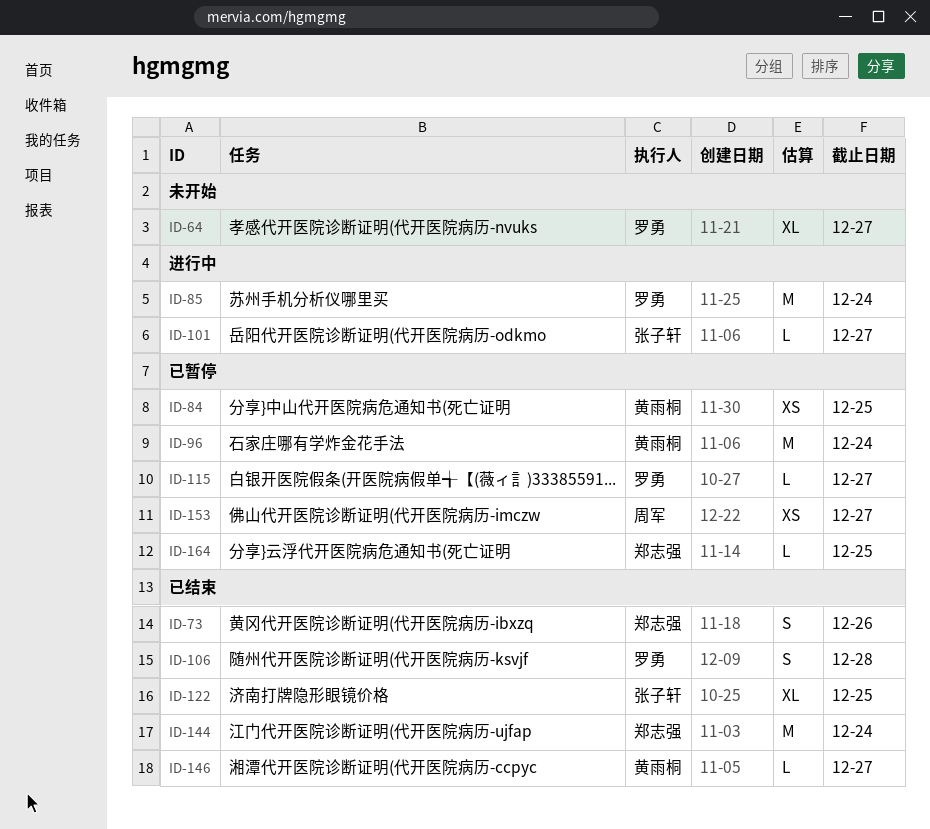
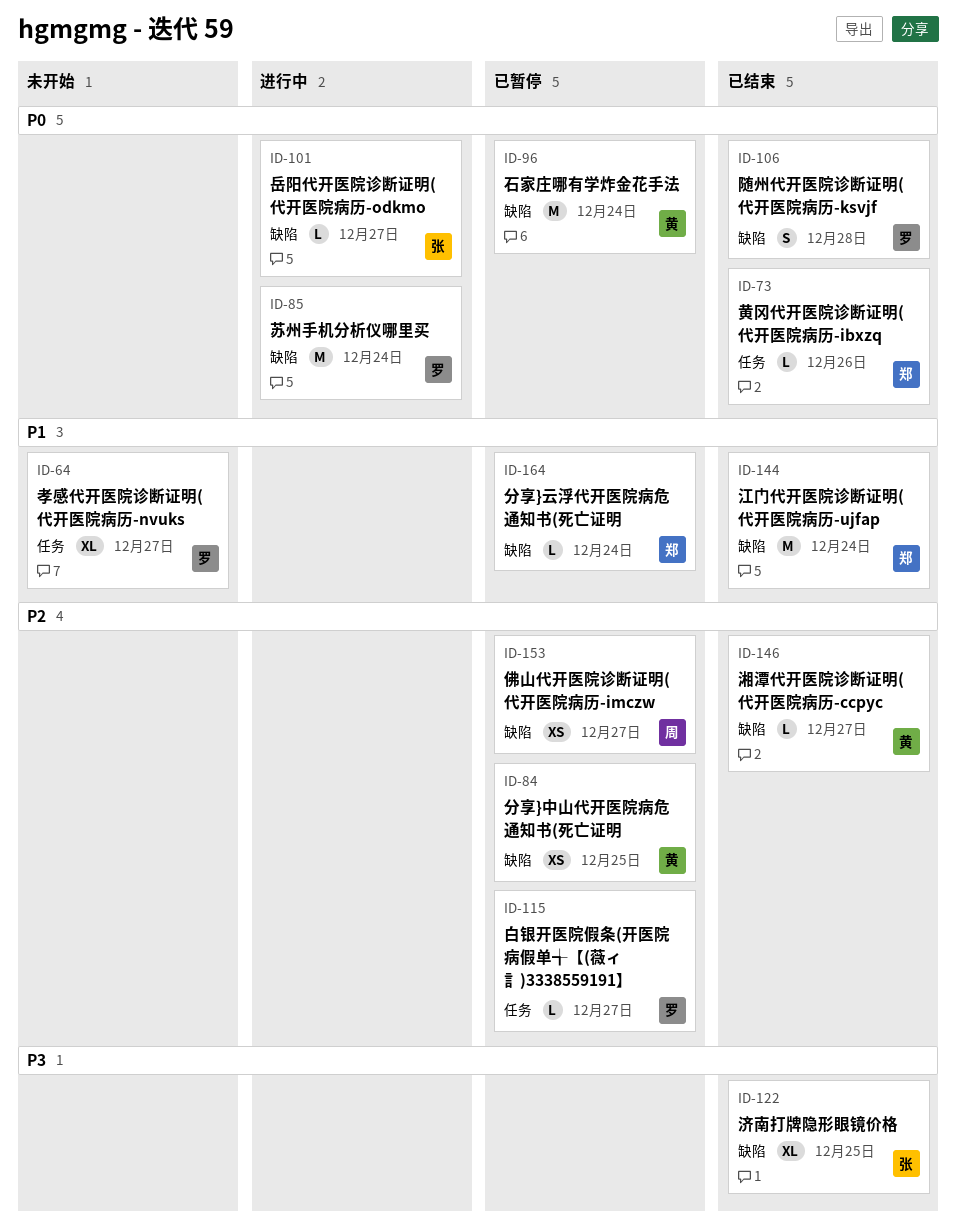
ID-73, estimate: S -> L
ID-164, due: Dec 25 -> Dec 24

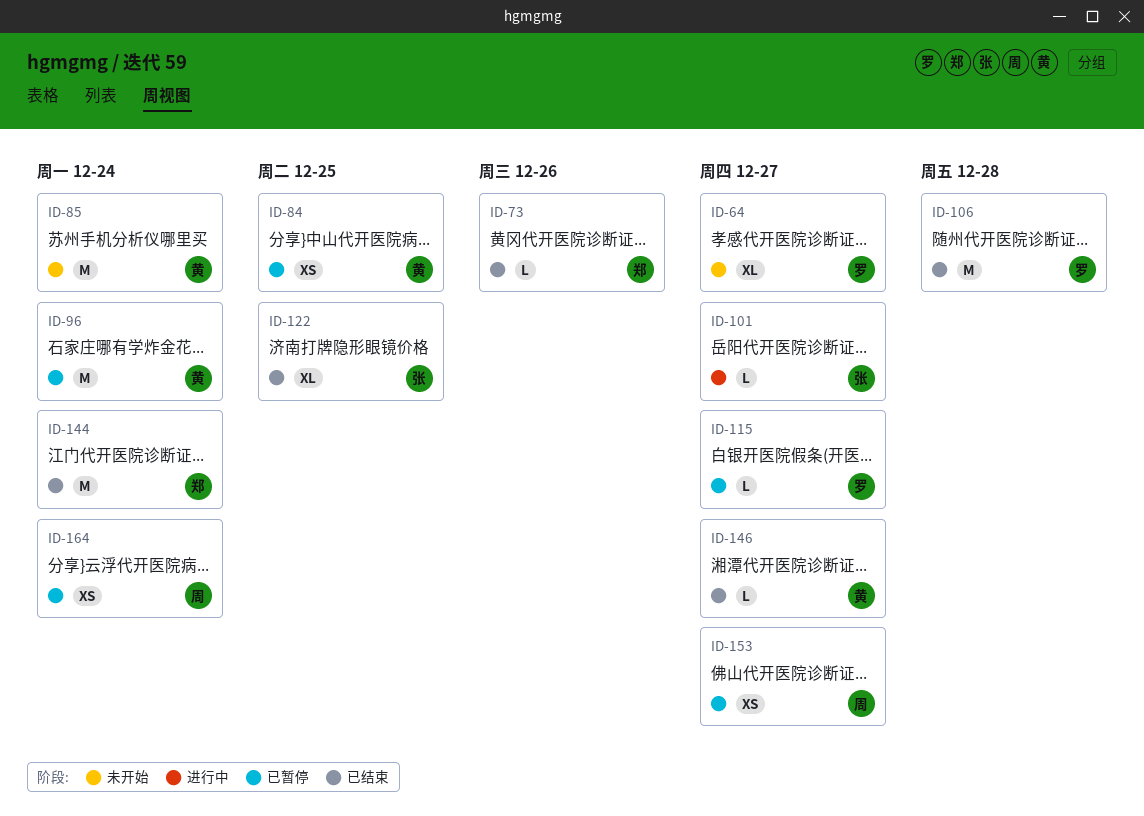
ID-85, status: 进行中 -> 未开始
ID-85, owner: 罗 -> 黄
ID-106, estimate: S -> M
ID-164, owner: 郑 -> 周
ID-164, estimate: L -> XS

